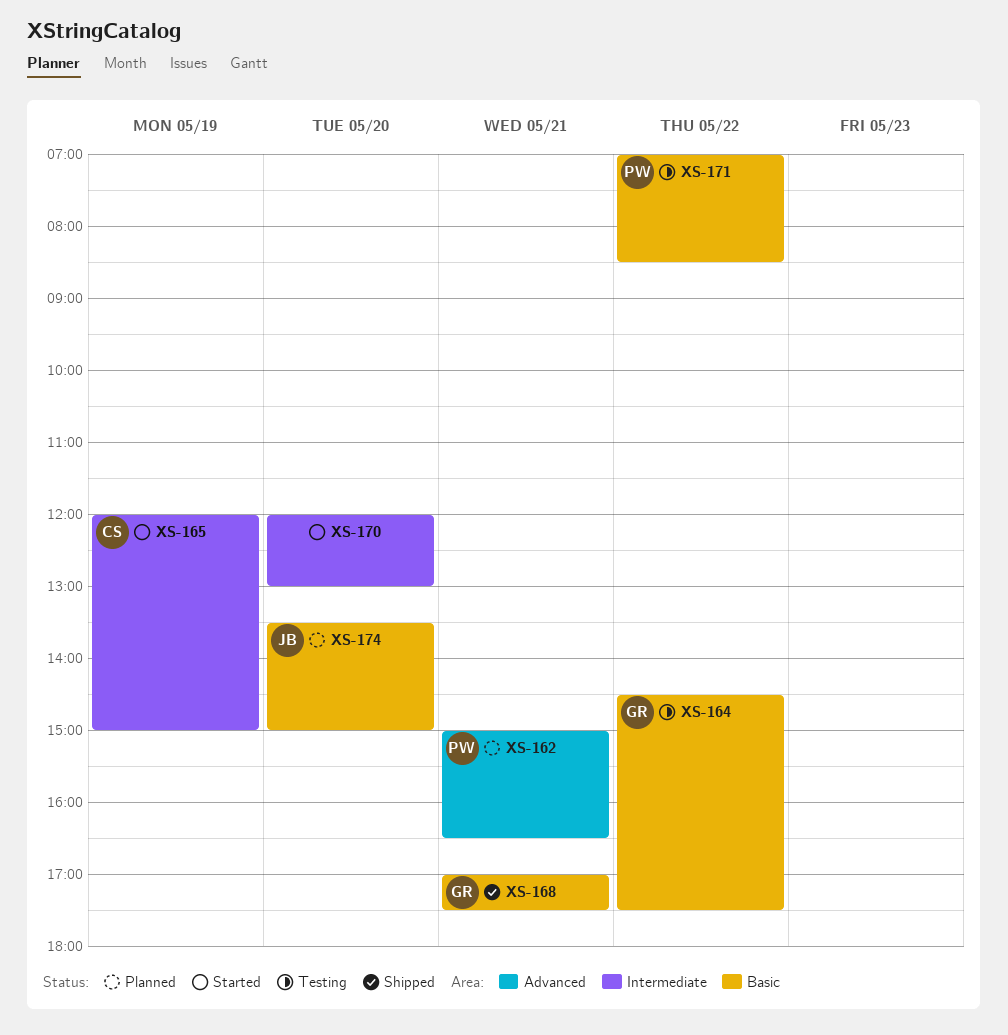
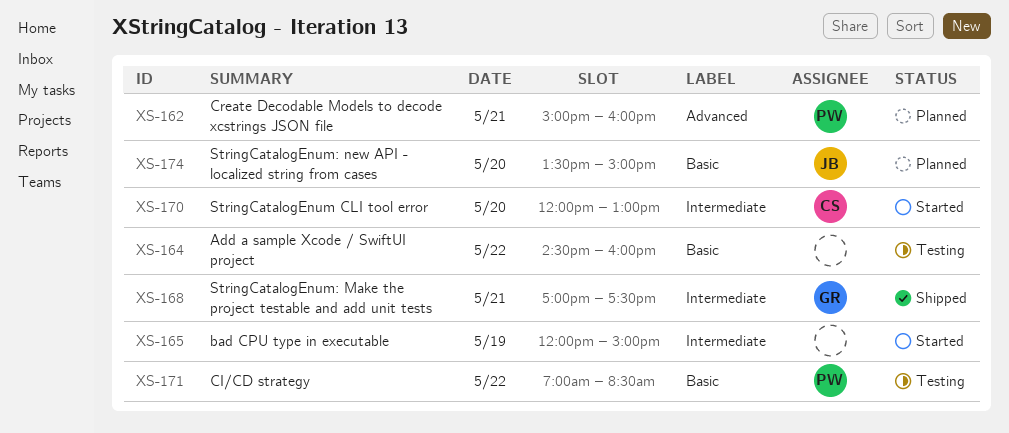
XS-162, ends: 16:30 -> 16:00
XS-164, owner: GR -> none
XS-164, ends: 17:30 -> 16:00
XS-165, owner: CS -> none
XS-168, label: Basic -> Intermediate
XS-170, owner: none -> CS

